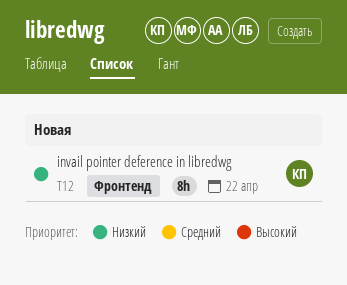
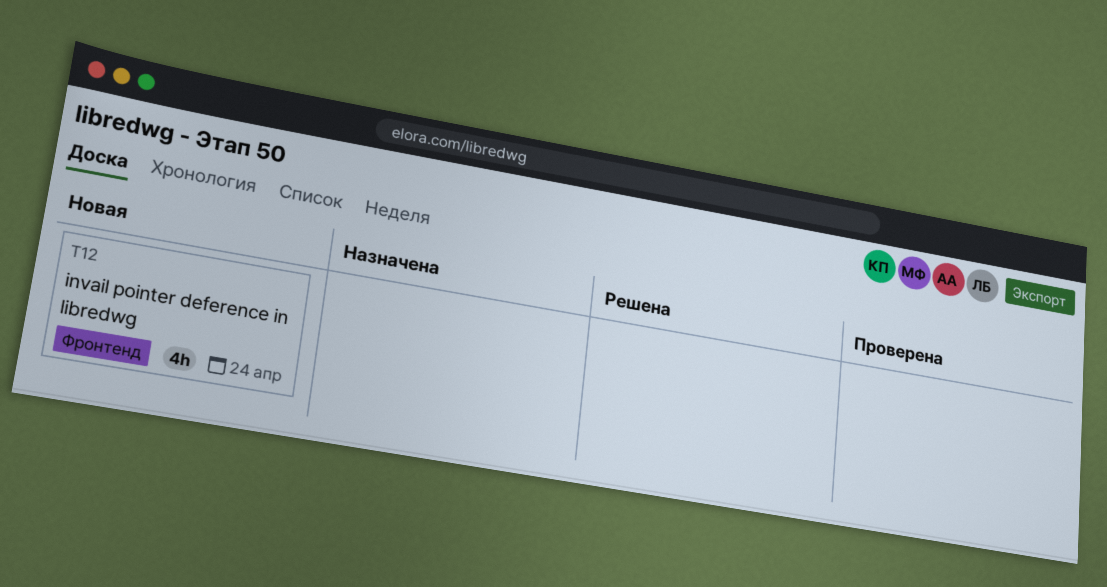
T12, estimate: 8h -> 4h
T12, due: Apr 22 -> Apr 24

